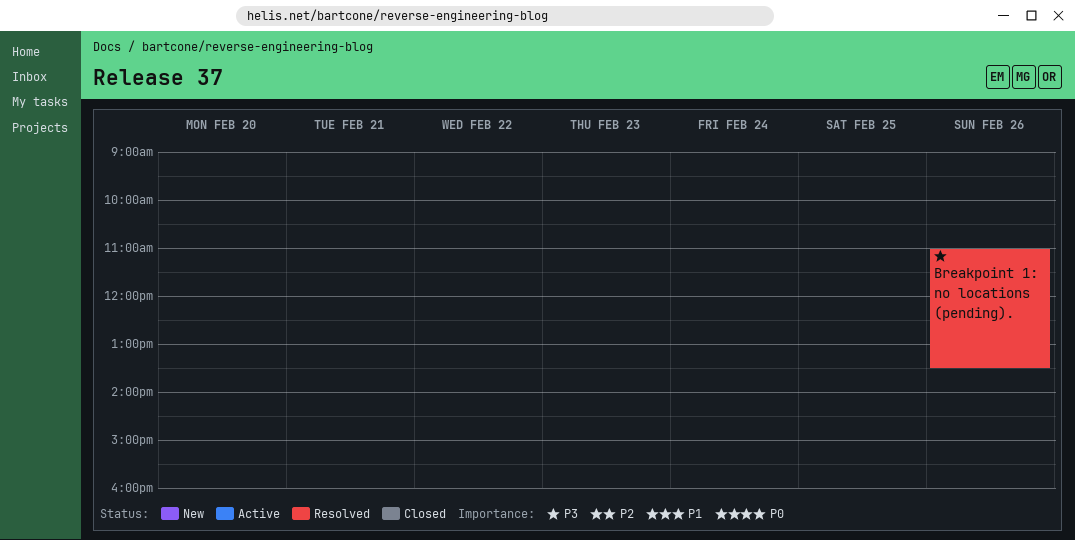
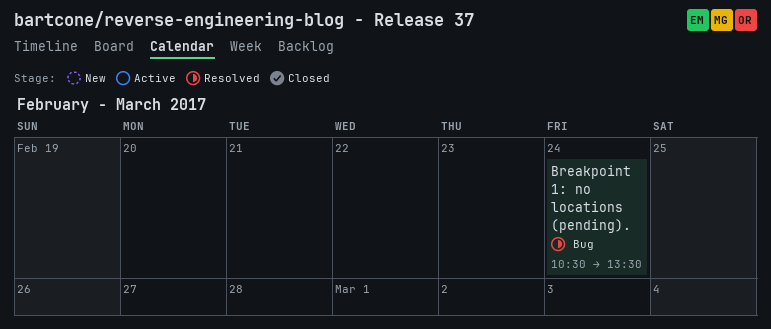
Breakpoint 1: no locations (pending)., day: Feb 26 -> Feb 24
Breakpoint 1: no locations (pending)., begins: 11:00 -> 10:30

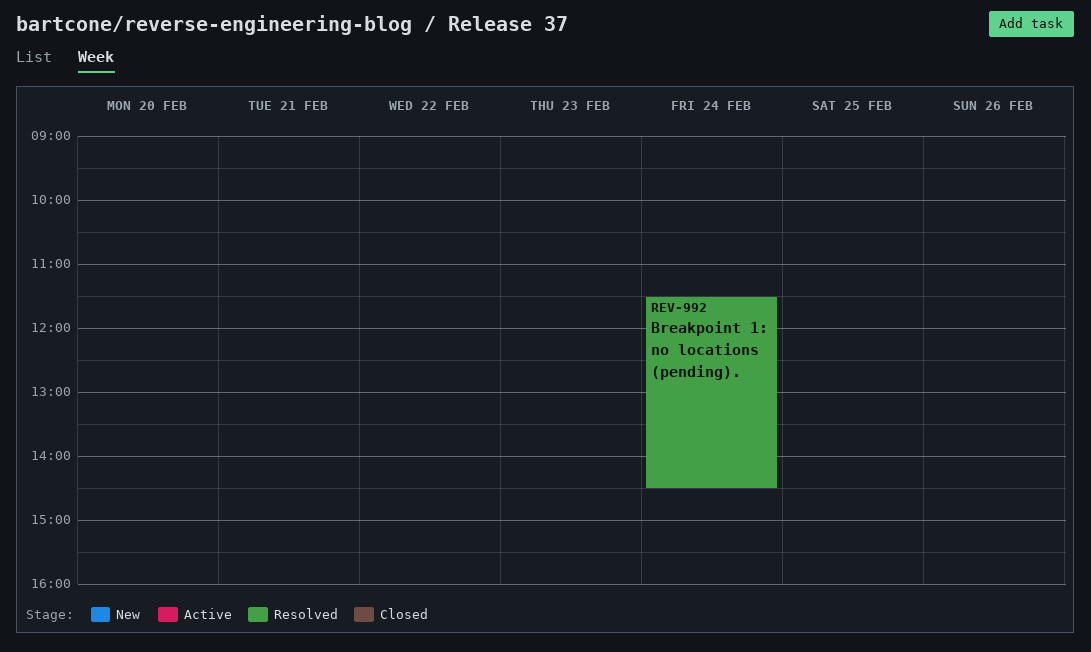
Breakpoint 1: no locations (pending)., begins: 10:30 -> 11:30
Breakpoint 1: no locations (pending)., ends: 13:30 -> 14:30

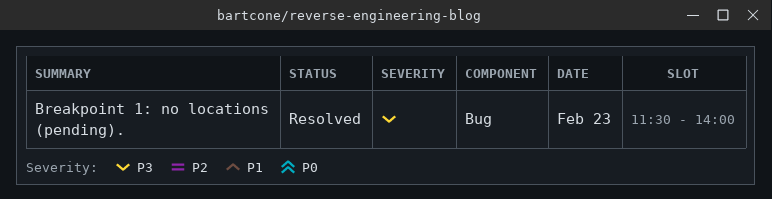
Breakpoint 1: no locations (pending)., day: Feb 24 -> Feb 23
Breakpoint 1: no locations (pending)., ends: 14:30 -> 14:00

